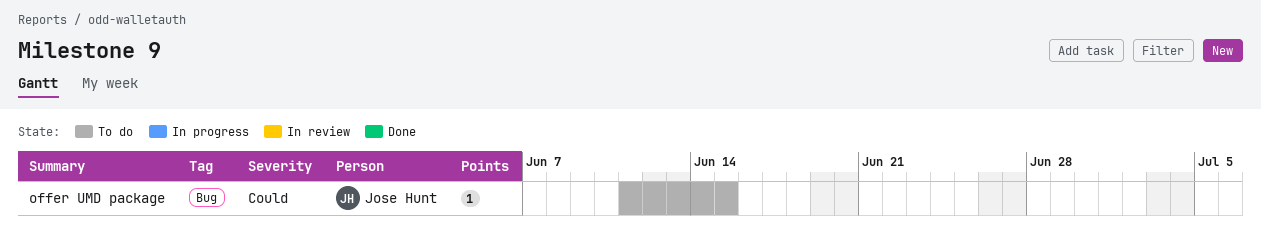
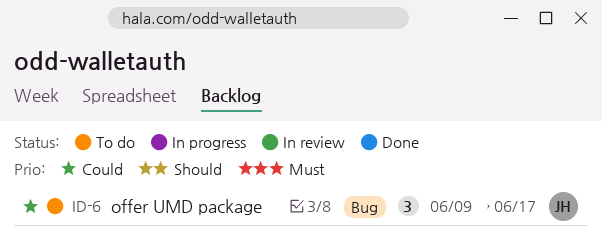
offer UMD package, estimate: 1 -> 3
offer UMD package, start: Jun 11 -> Jun 9
offer UMD package, due: Jun 15 -> Jun 17

